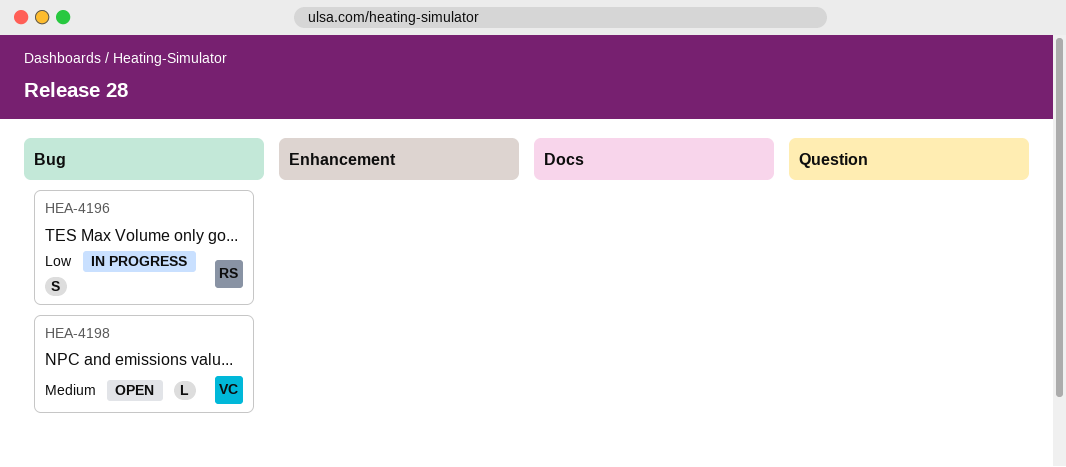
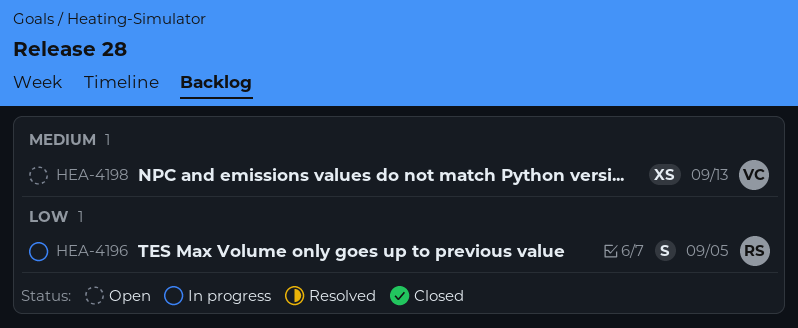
HEA-4198, estimate: L -> XS

